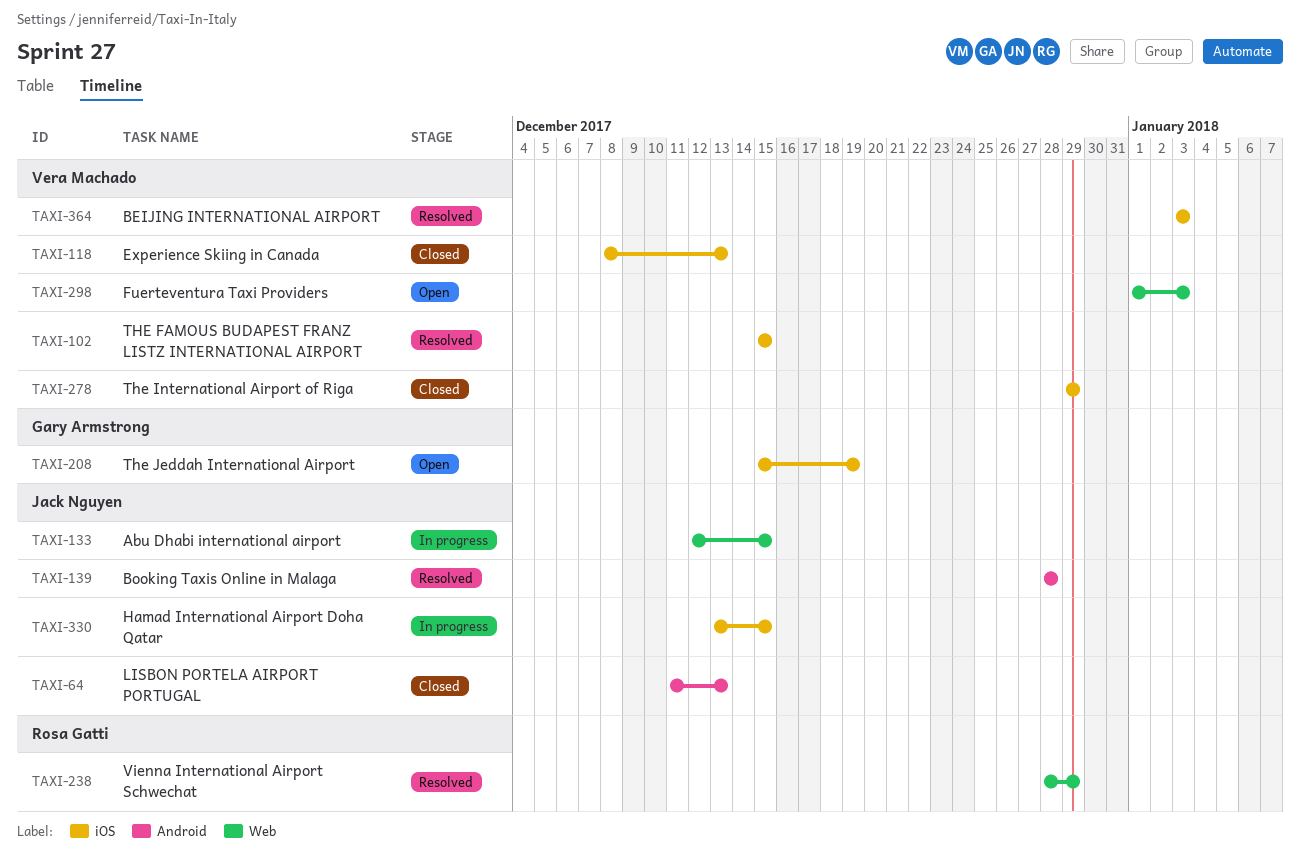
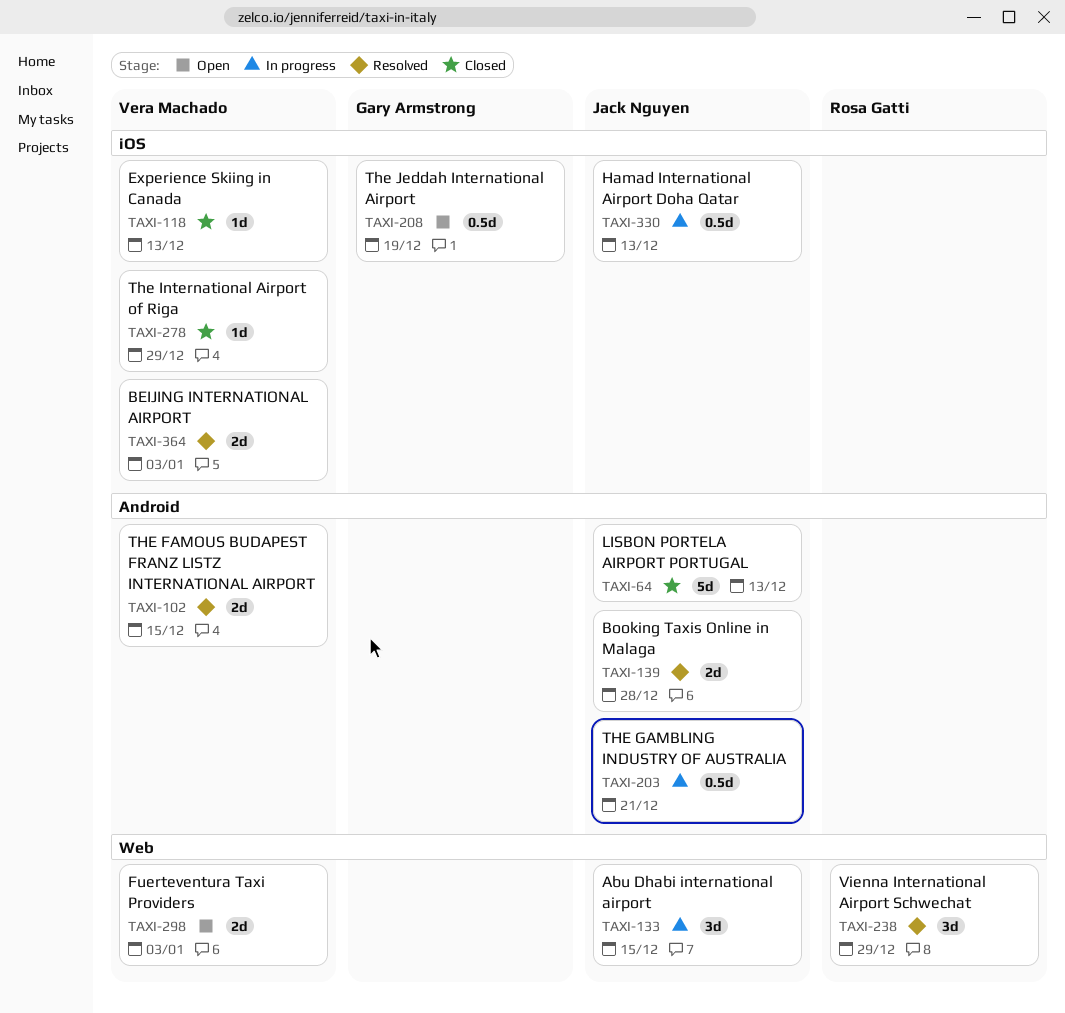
TAXI-102, label: iOS -> Android
TAXI-203: none -> present
TAXI-330, due: Dec 15 -> Dec 13

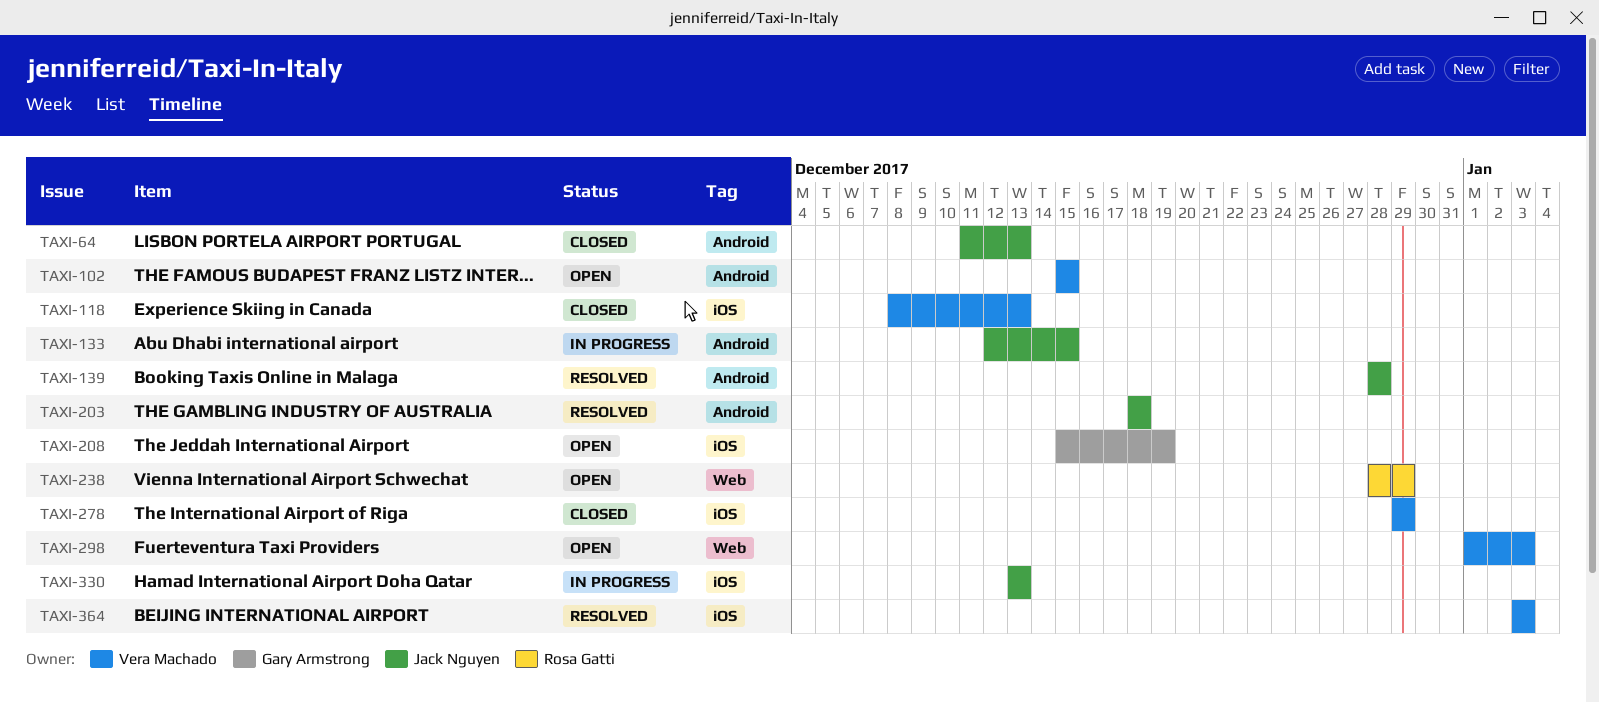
TAXI-102, status: Resolved -> Open
TAXI-133, label: Web -> Android
TAXI-203, status: In progress -> Resolved
TAXI-203, due: Dec 21 -> Dec 18
TAXI-238, status: Resolved -> Open

